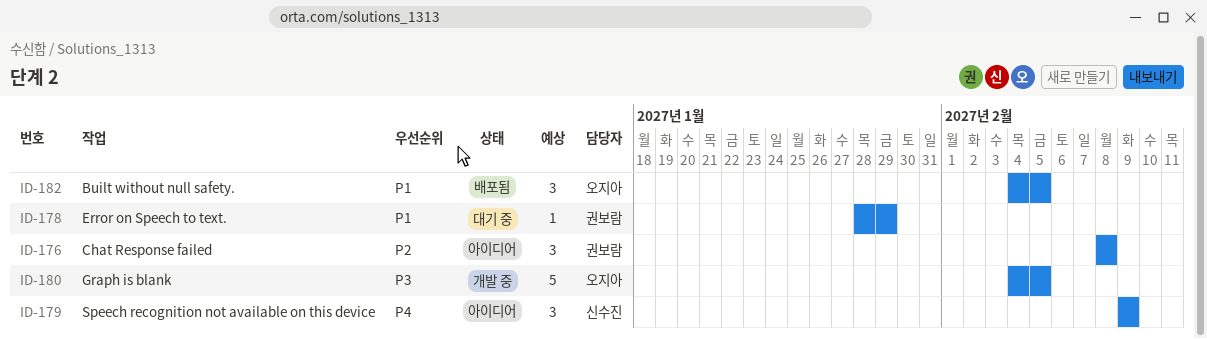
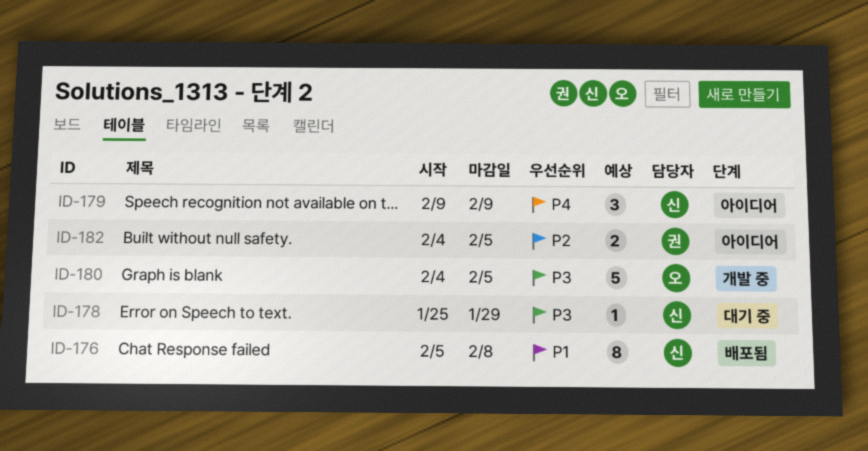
ID-176, status: 아이디어 -> 배포됨
ID-176, owner: 권보람 -> 신수진
ID-176, priority: P2 -> P1
ID-176, estimate: 3 -> 8
ID-176, start: Feb 8 -> Feb 5
ID-178, owner: 권보람 -> 신수진
ID-178, priority: P1 -> P3
ID-178, start: Jan 28 -> Jan 25
ID-182, status: 배포됨 -> 아이디어
ID-182, owner: 오지아 -> 권보람
ID-182, priority: P1 -> P2
ID-182, estimate: 3 -> 2

